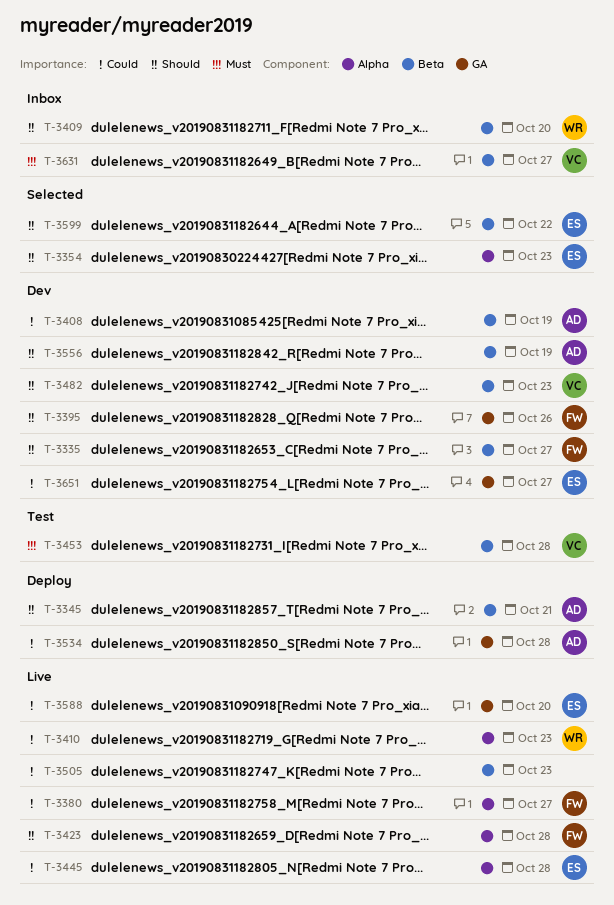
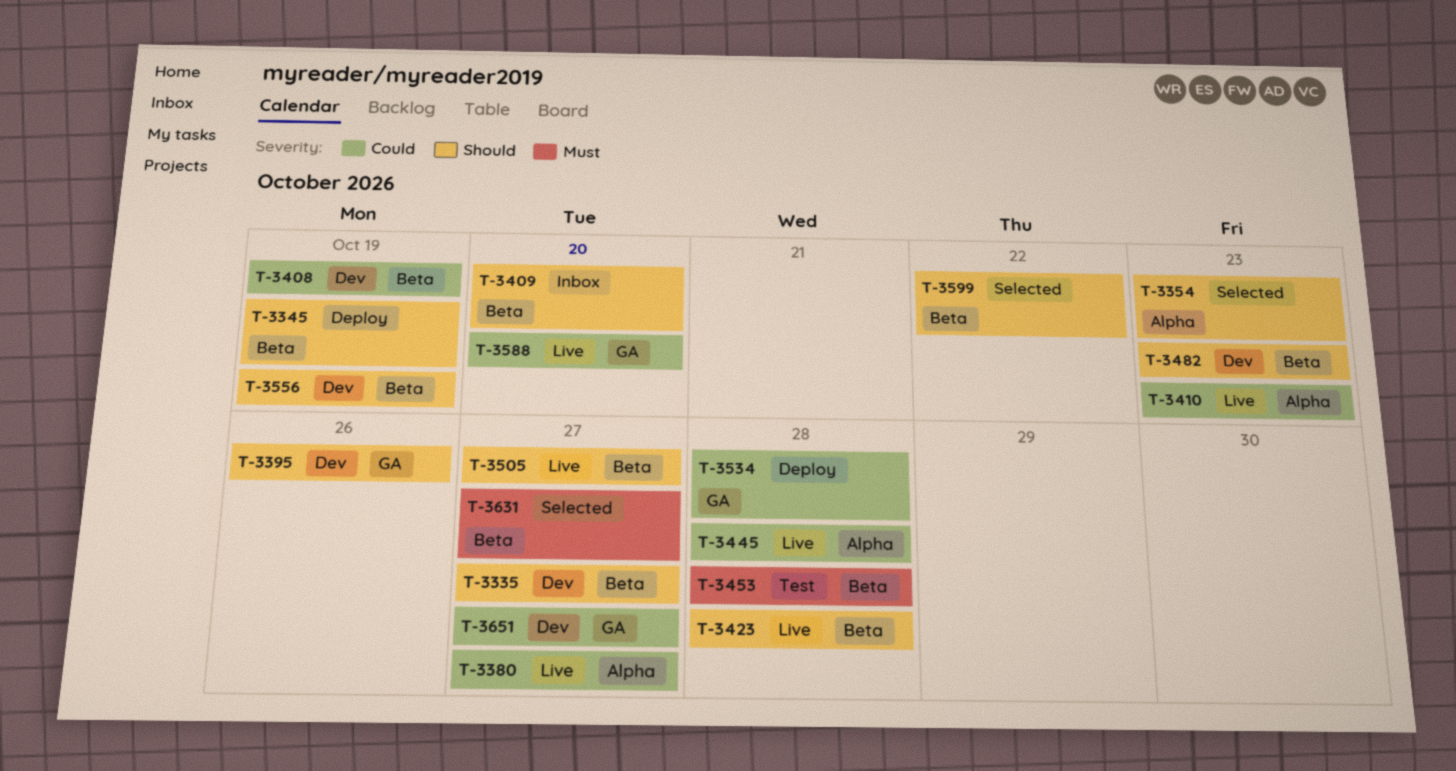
T-3345, due: Oct 21 -> Oct 19
T-3423, label: Alpha -> Beta
T-3505, priority: Could -> Should
T-3505, due: Oct 23 -> Oct 27
T-3631, status: Inbox -> Selected

